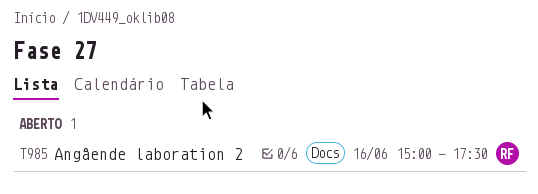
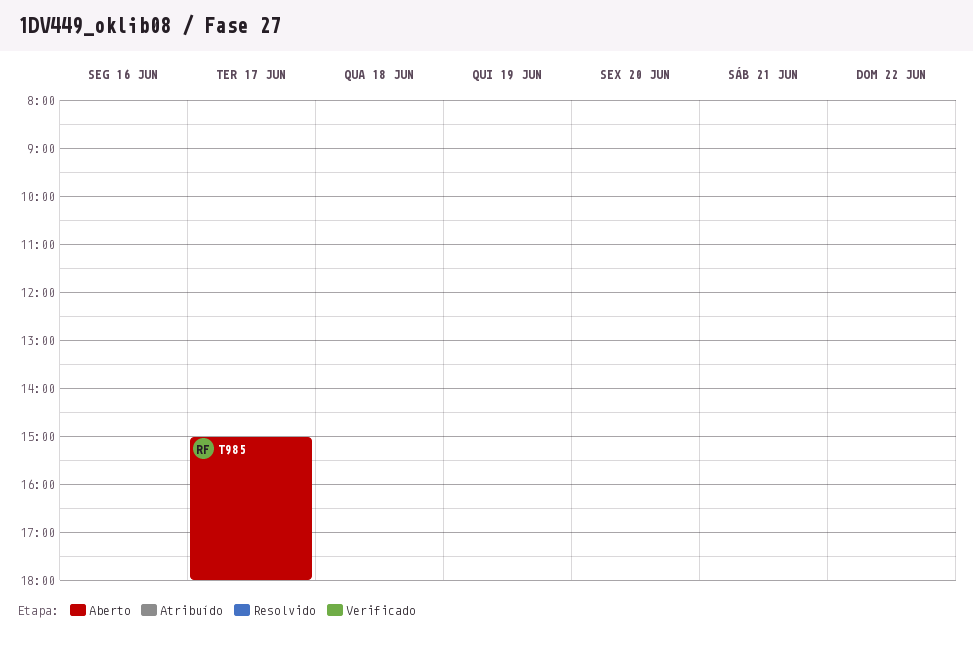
T985, day: Jun 16 -> Jun 17
T985, ends: 17:30 -> 18:00

